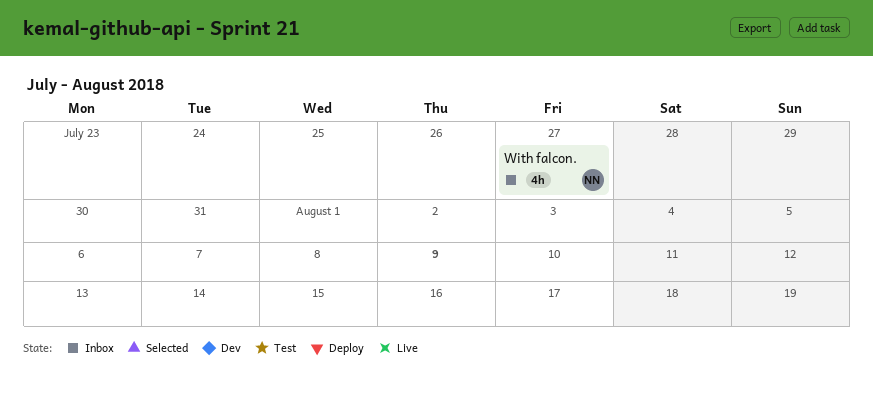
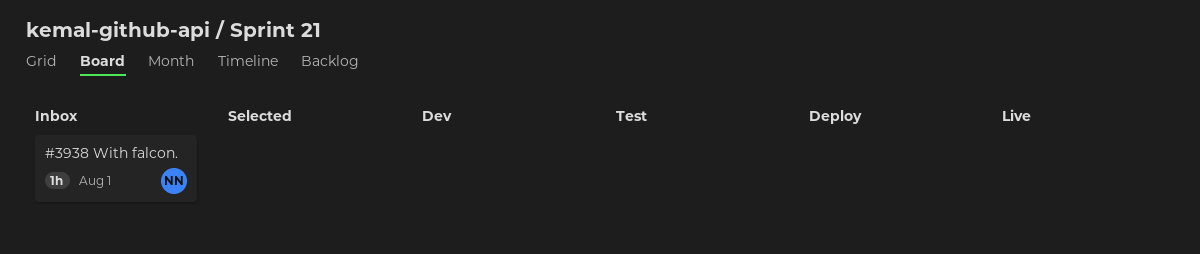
With falcon., estimate: 4h -> 1h
With falcon., due: Jul 27 -> Aug 1

